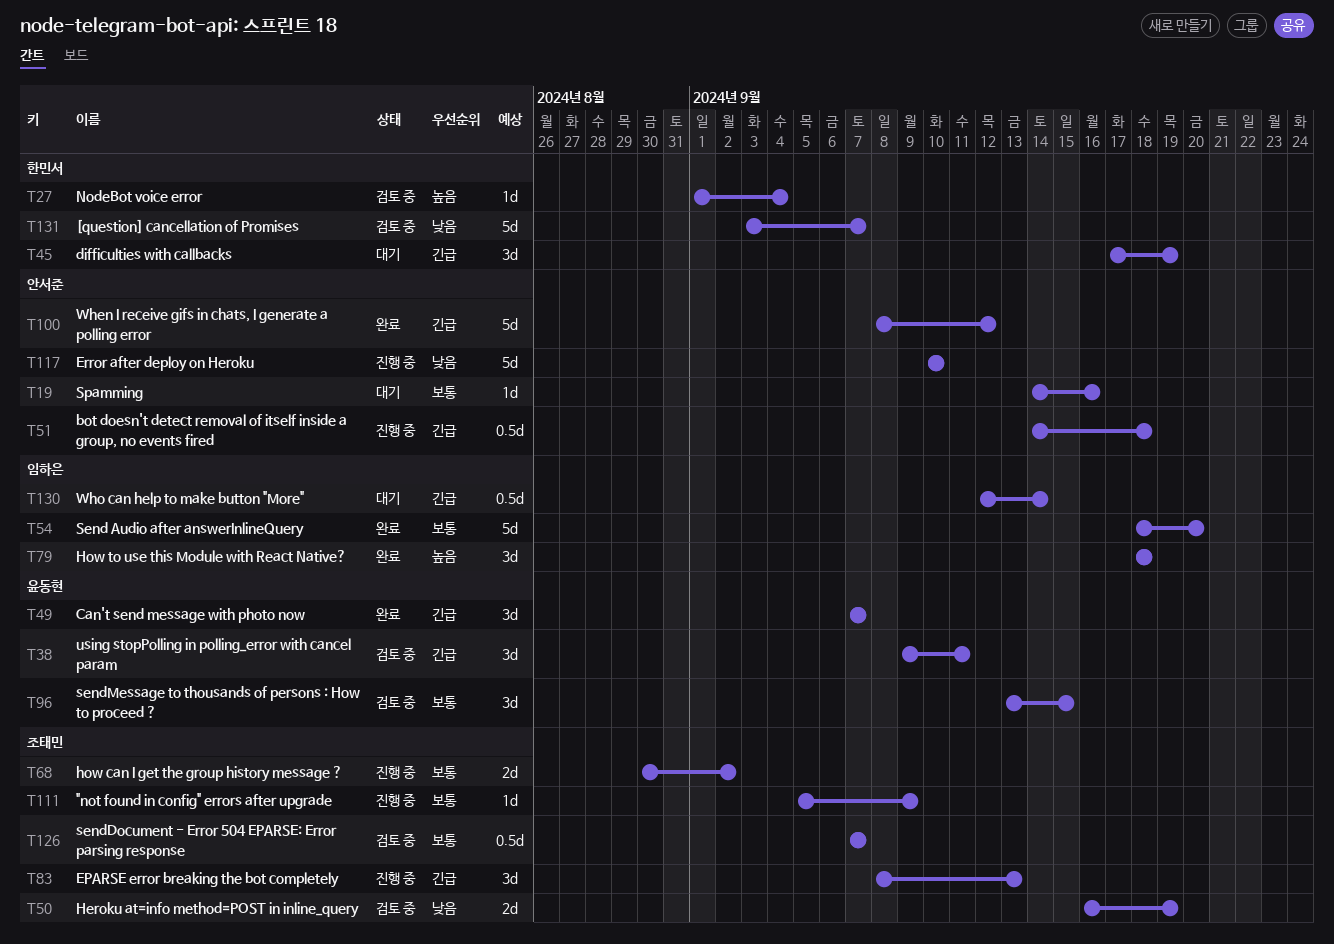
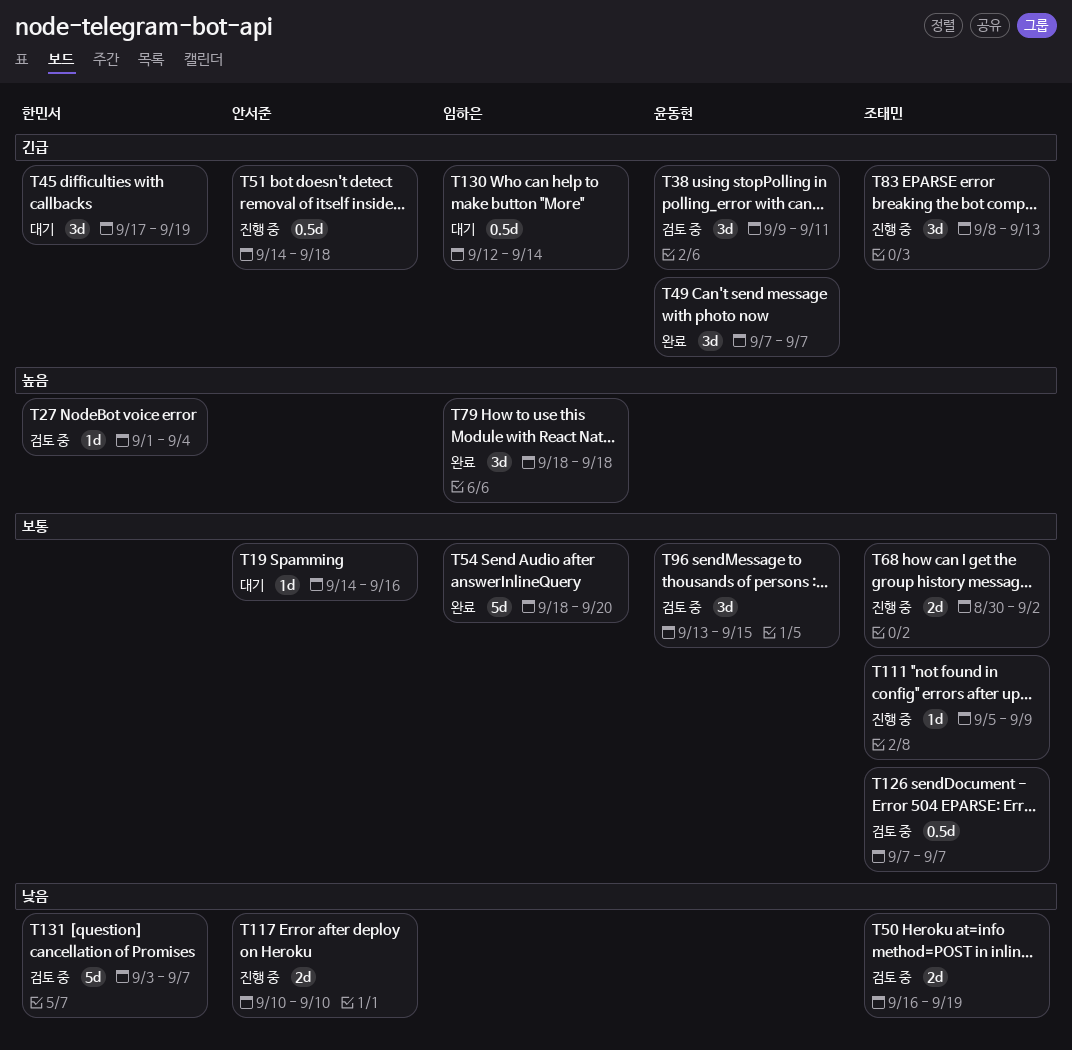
T100: present -> none
T117, estimate: 5d -> 2d

